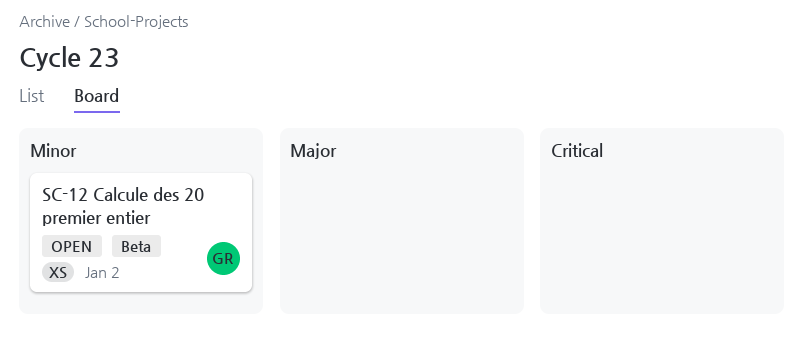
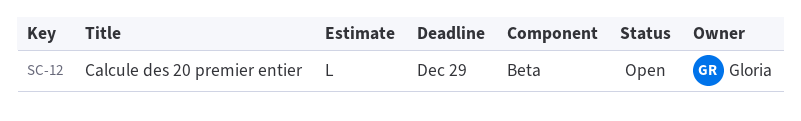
SC-12, estimate: XS -> L
SC-12, due: Jan 2 -> Dec 29

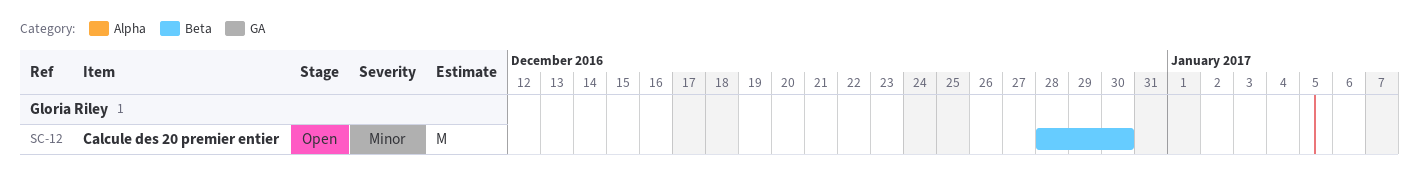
SC-12, estimate: L -> M
SC-12, due: Dec 29 -> Dec 30

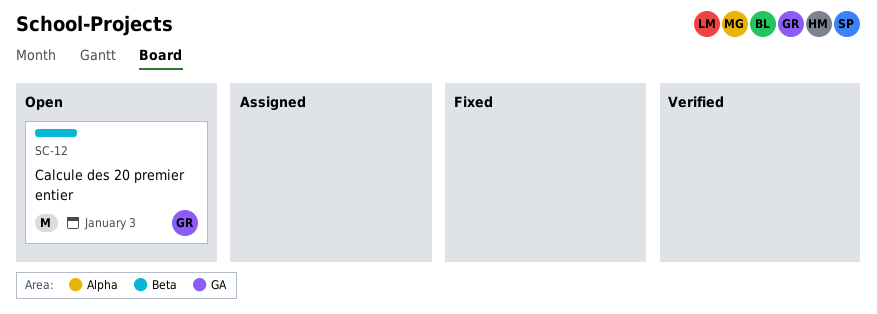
SC-12, due: Dec 30 -> Jan 3

